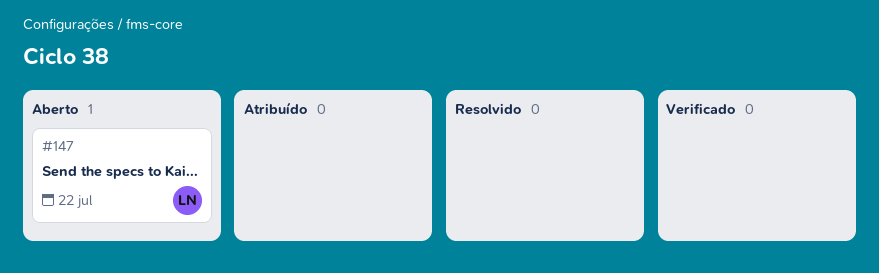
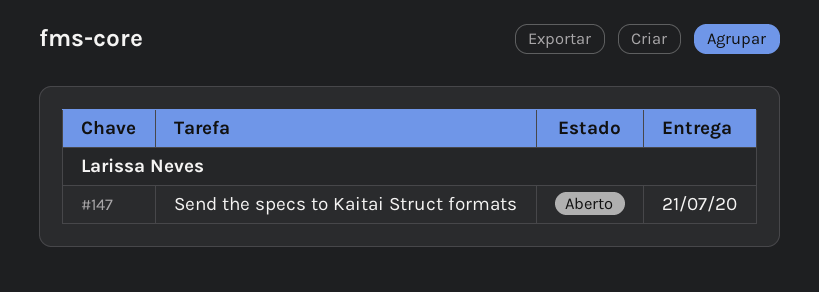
#147, due: Jul 22 -> Jul 21

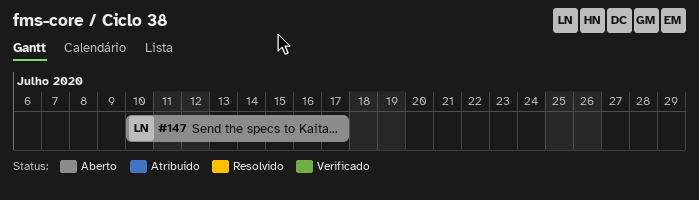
#147, due: Jul 21 -> Jul 17

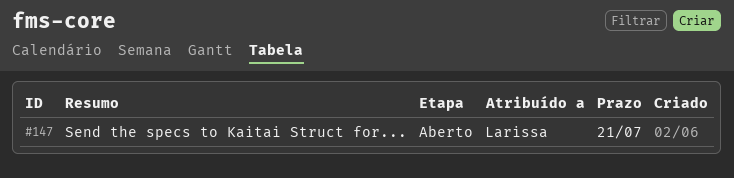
#147, due: Jul 17 -> Jul 21

